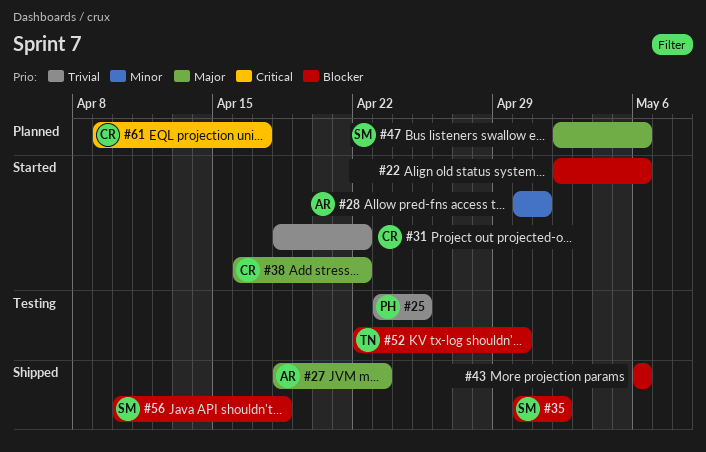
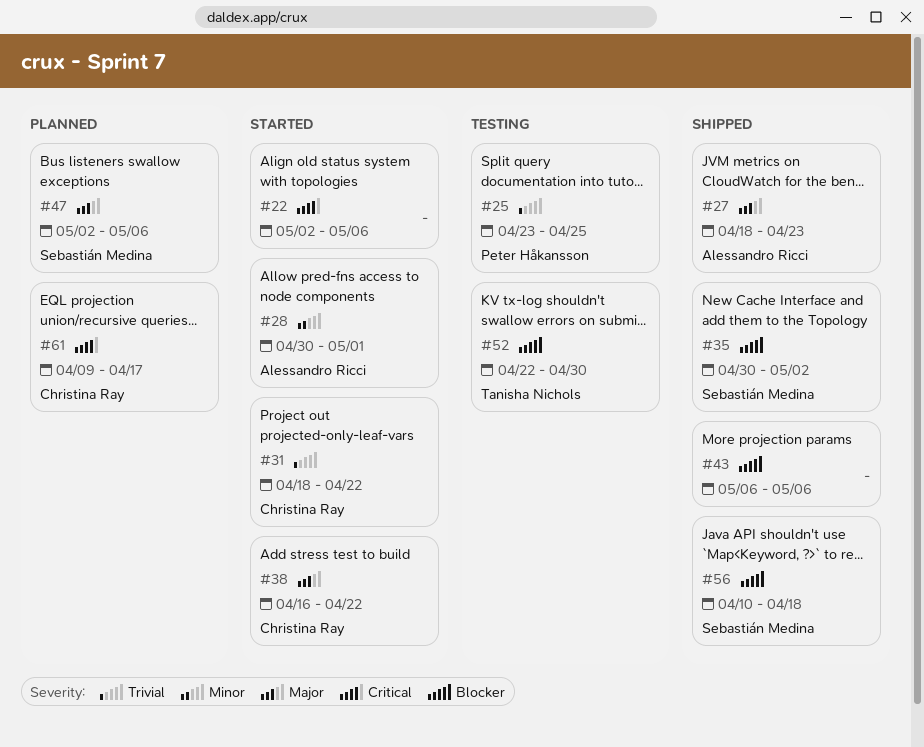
#22, priority: Blocker -> Critical

